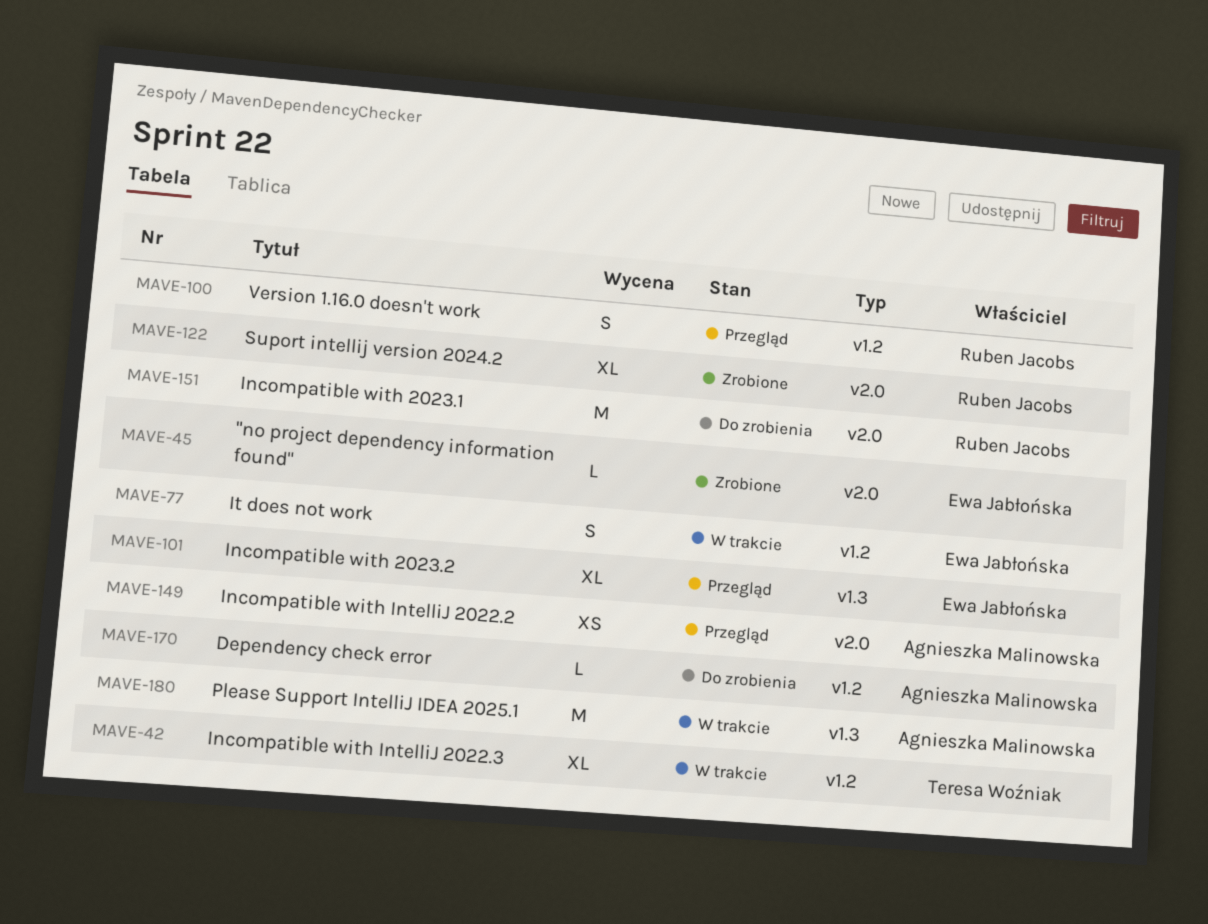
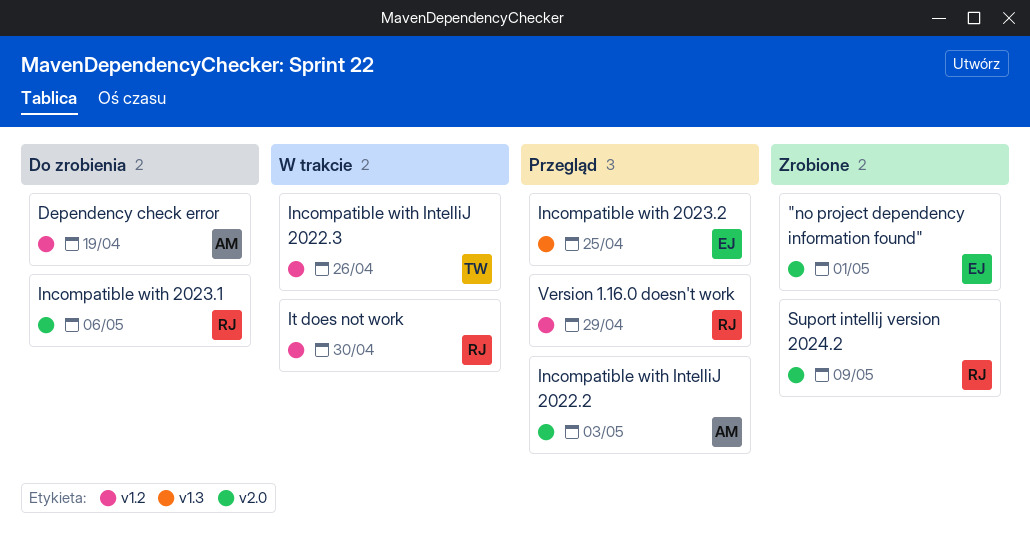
It does not work, owner: Ewa Jabłońska -> Ruben Jacobs
Please Support IntelliJ IDEA 2025.1: present -> none

